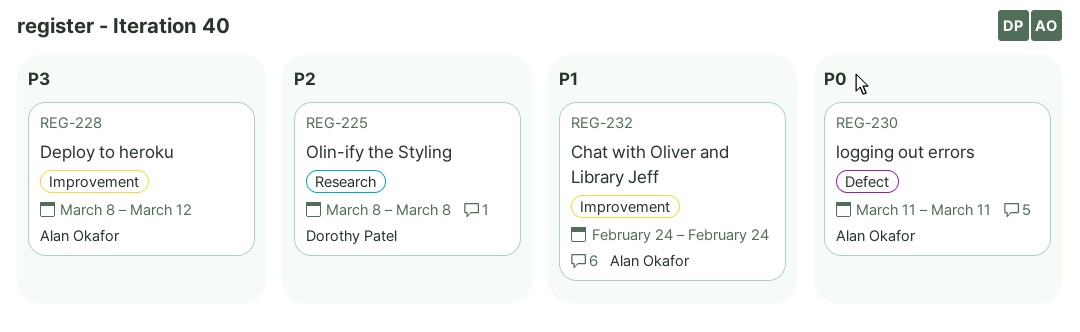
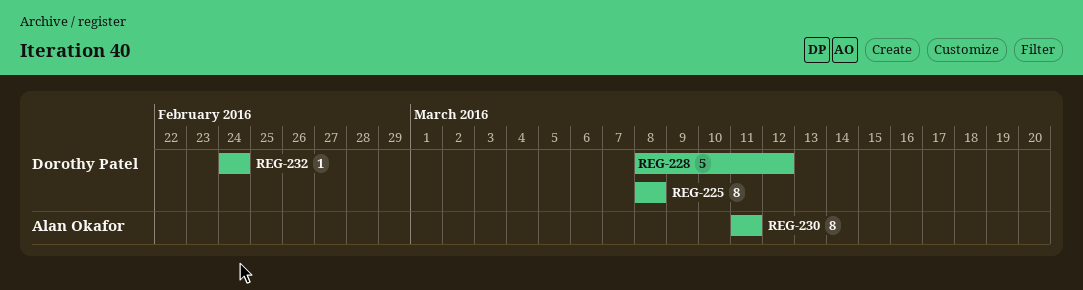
REG-228, owner: Alan Okafor -> Dorothy Patel
REG-232, owner: Alan Okafor -> Dorothy Patel

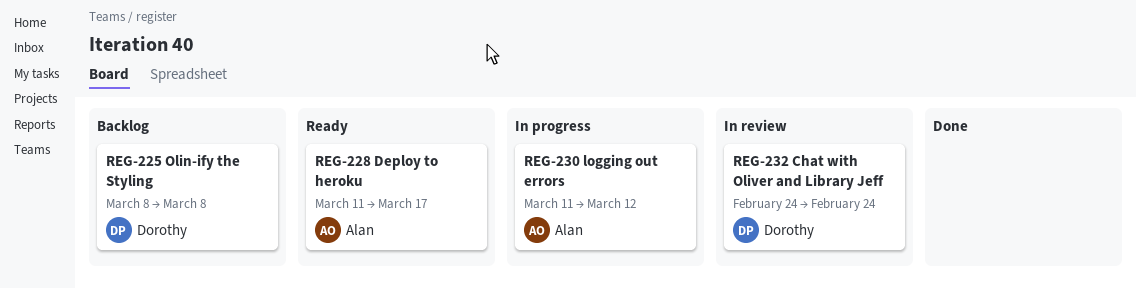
REG-228, owner: Dorothy Patel -> Alan Okafor
REG-228, start: Mar 8 -> Mar 11
REG-228, due: Mar 12 -> Mar 17
REG-230, due: Mar 11 -> Mar 12

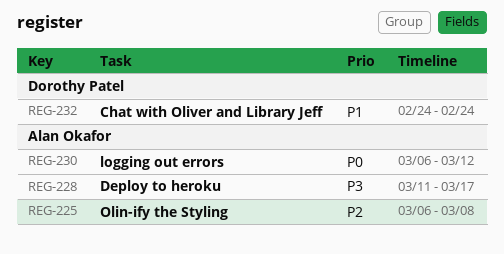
REG-225, owner: Dorothy Patel -> Alan Okafor
REG-225, start: Mar 8 -> Mar 6
REG-230, start: Mar 11 -> Mar 6

